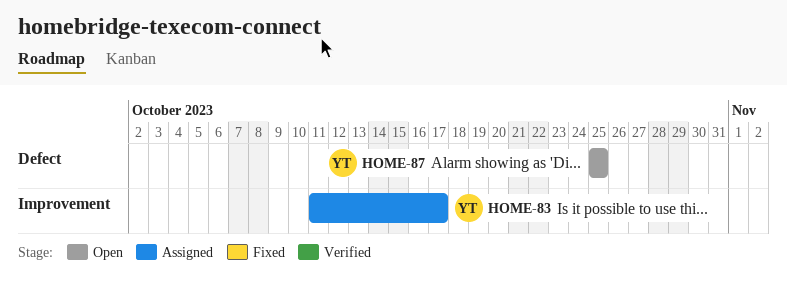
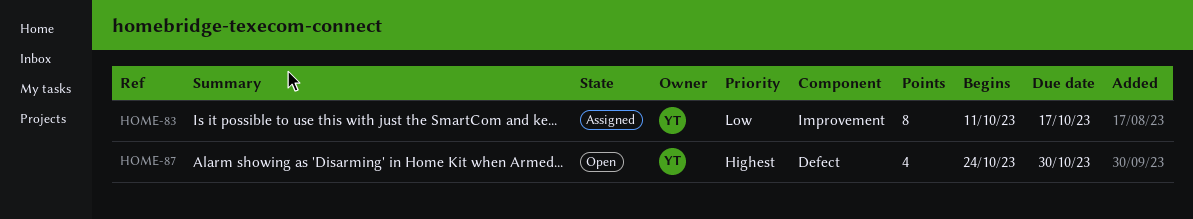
HOME-87, start: Oct 25 -> Oct 24
HOME-87, due: Oct 25 -> Oct 30

